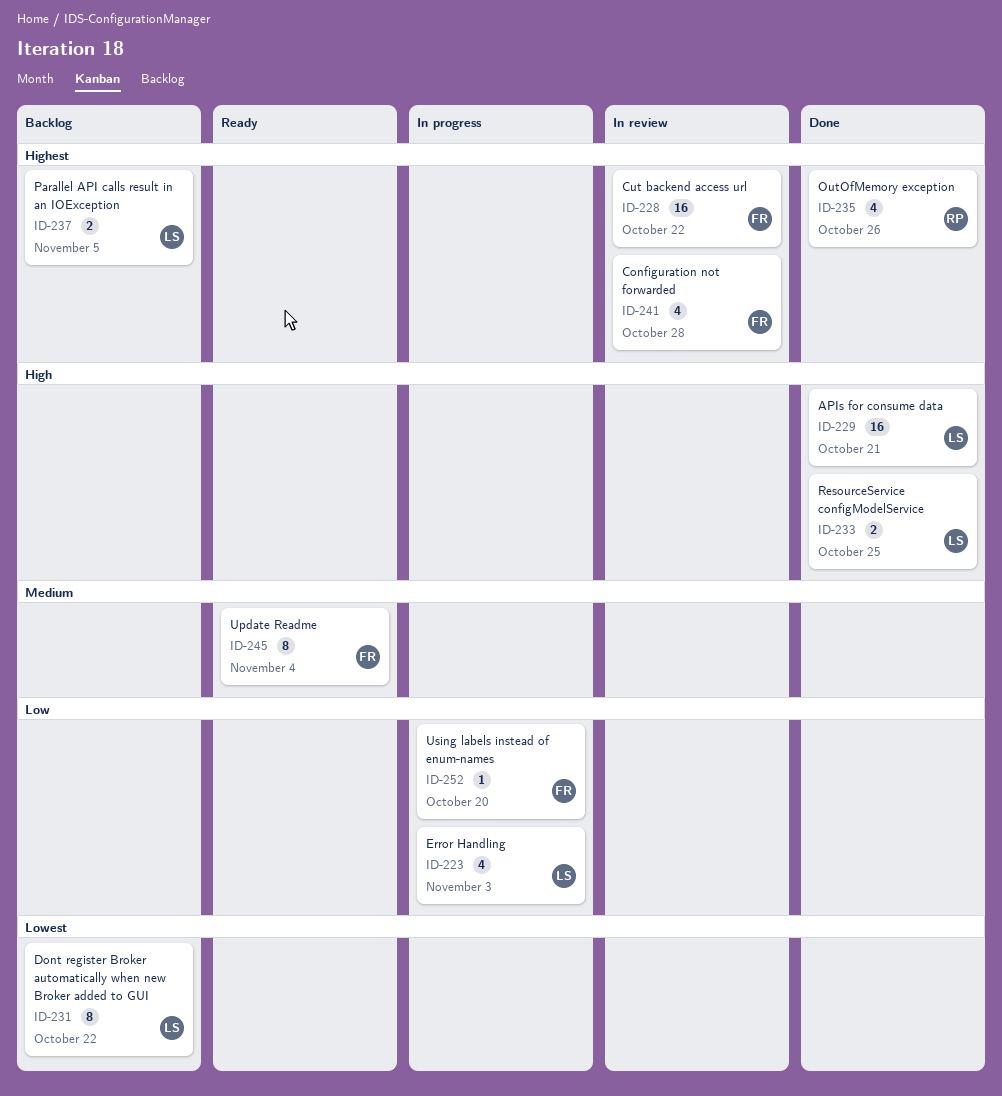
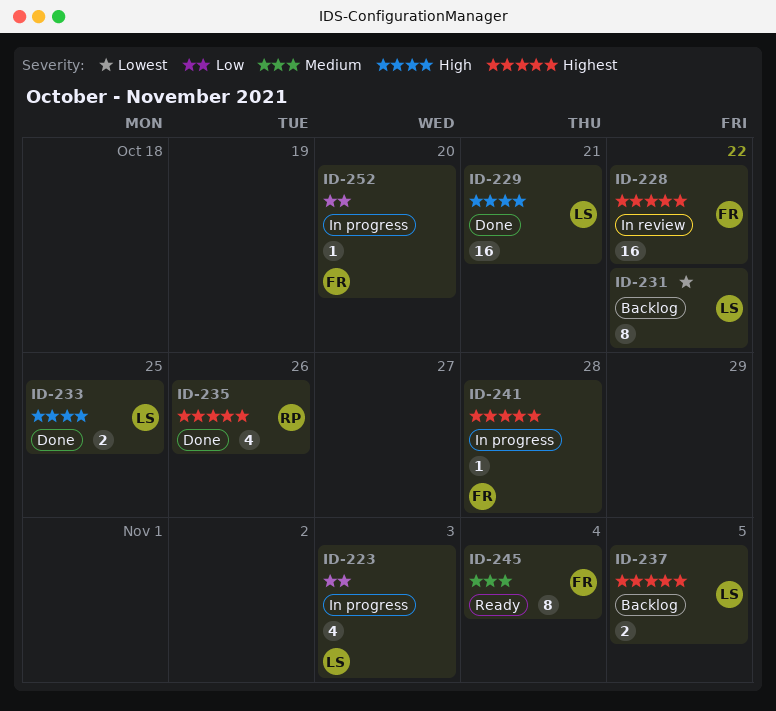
ID-241, status: In review -> In progress
ID-241, estimate: 4 -> 1

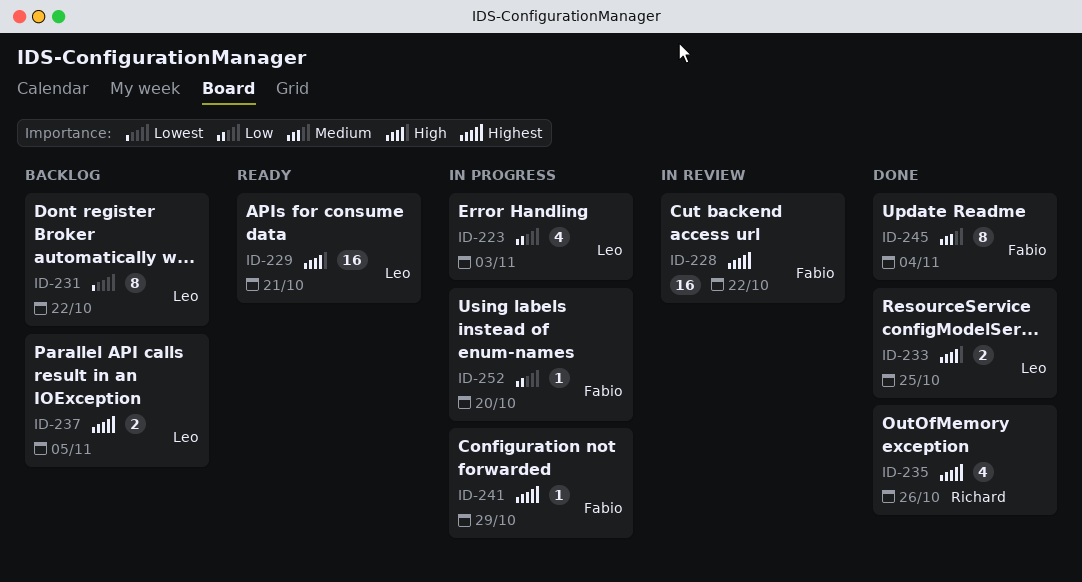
ID-229, status: Done -> Ready
ID-241, due: Oct 28 -> Oct 29
ID-245, status: Ready -> Done

